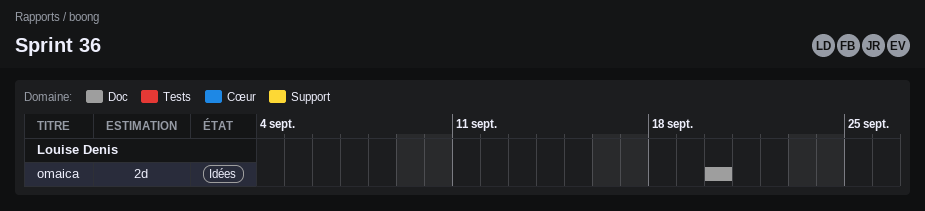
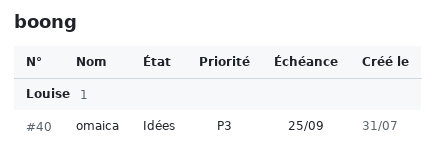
omaica, due: Sep 20 -> Sep 25

